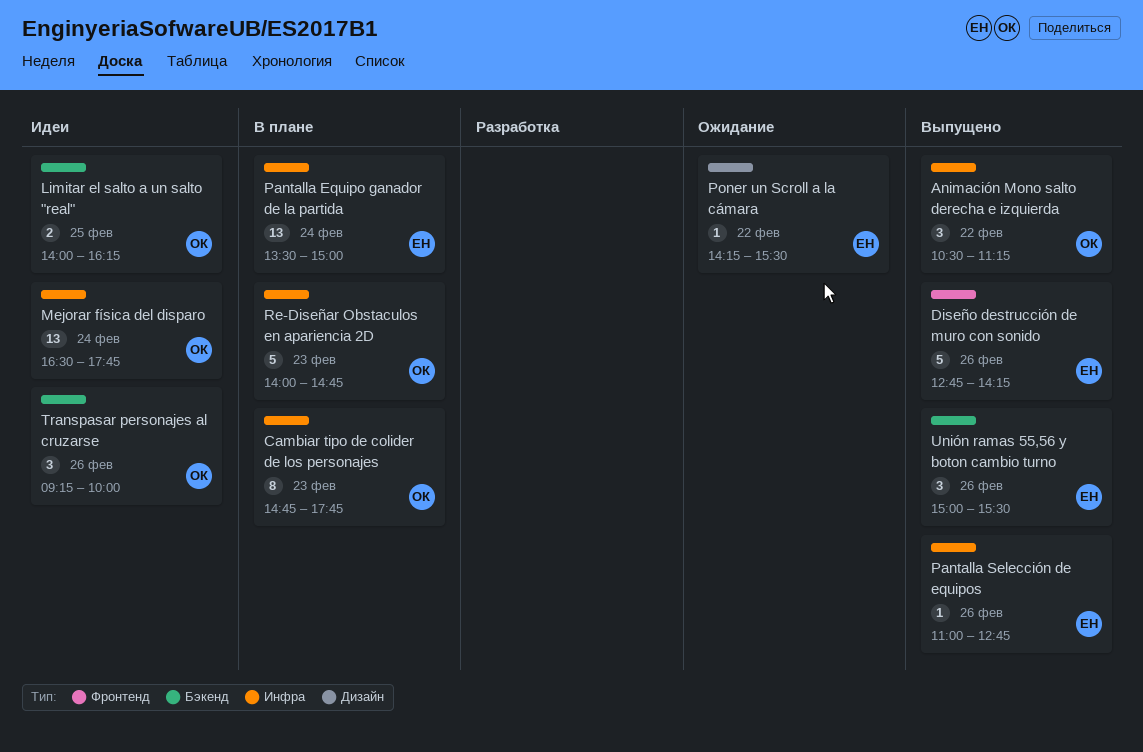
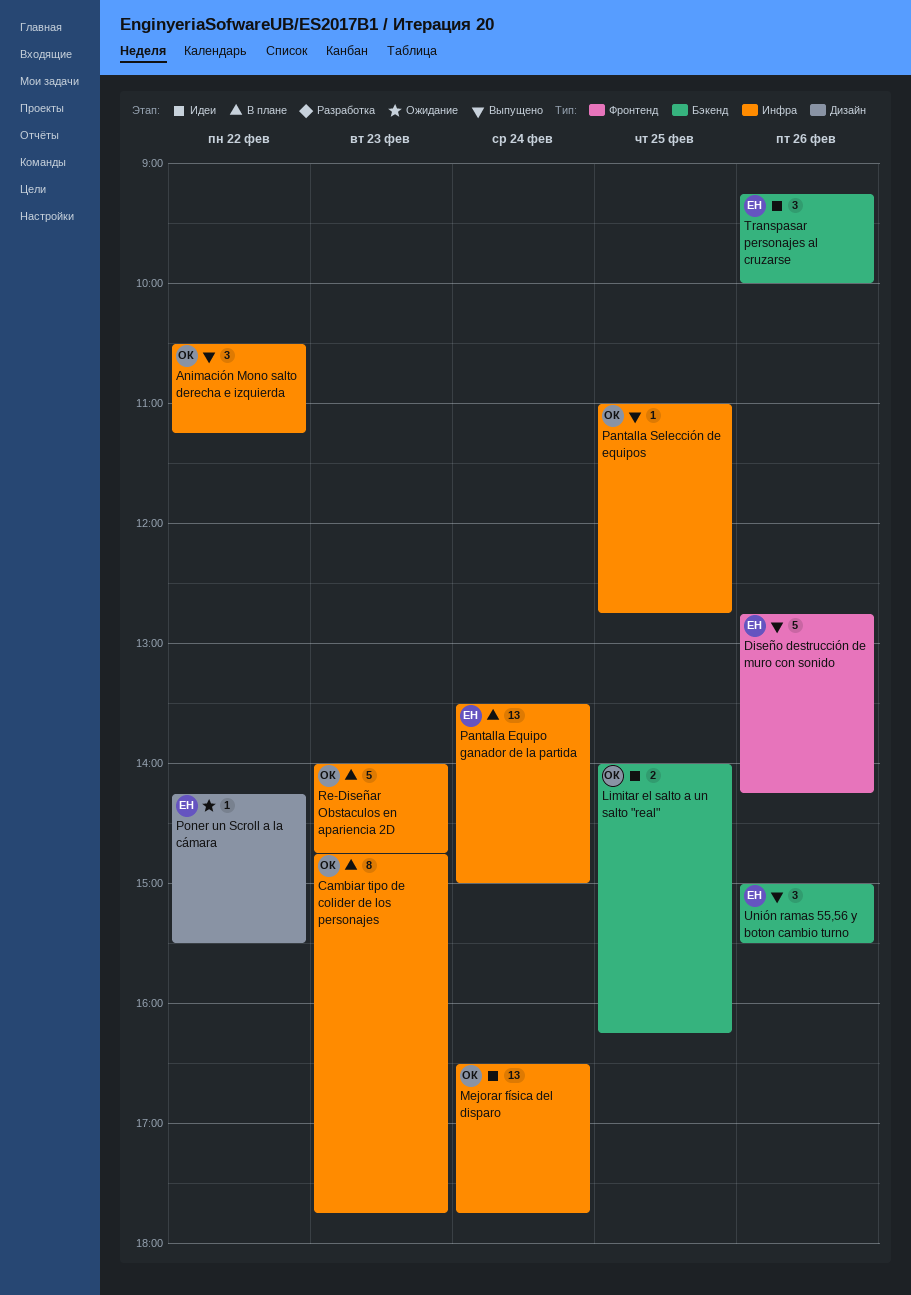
Pantalla Selección de equipos, owner: ЕН -> ОК
Pantalla Selección de equipos, day: Feb 26 -> Feb 25
Transpasar personajes al cruzarse, owner: ОК -> ЕН

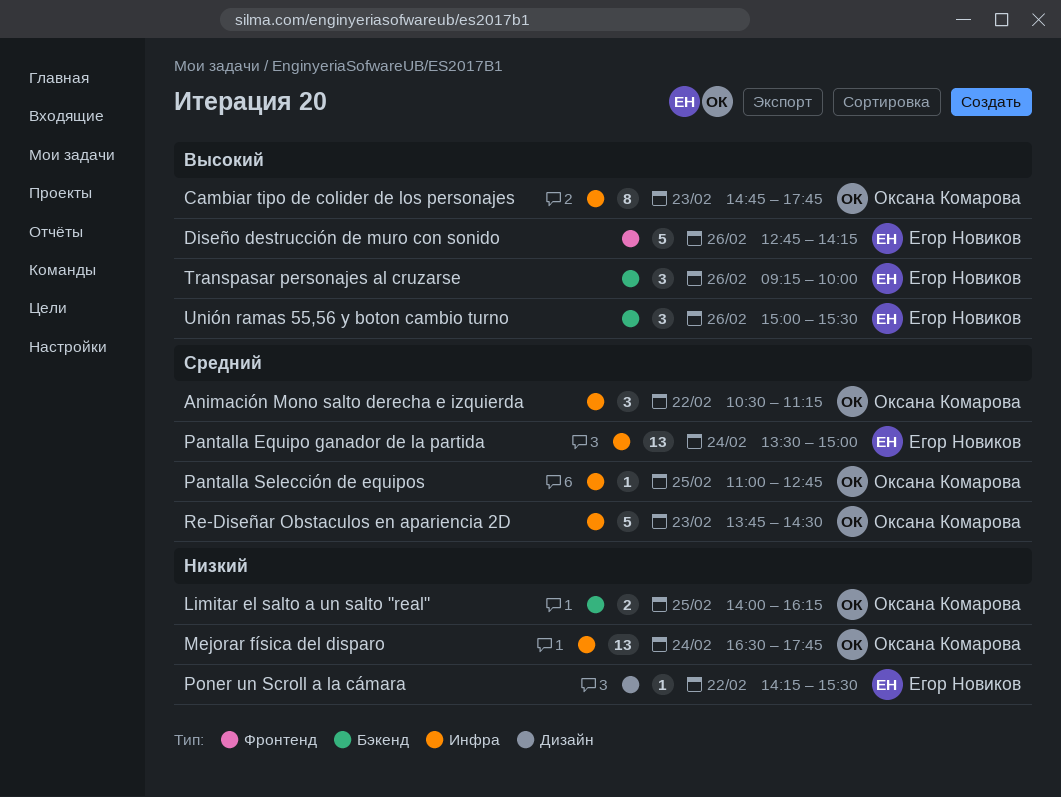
Re-Diseñar Obstaculos en apariencia 2D, begins: 14:00 -> 13:45
Re-Diseñar Obstaculos en apariencia 2D, ends: 14:45 -> 14:30

